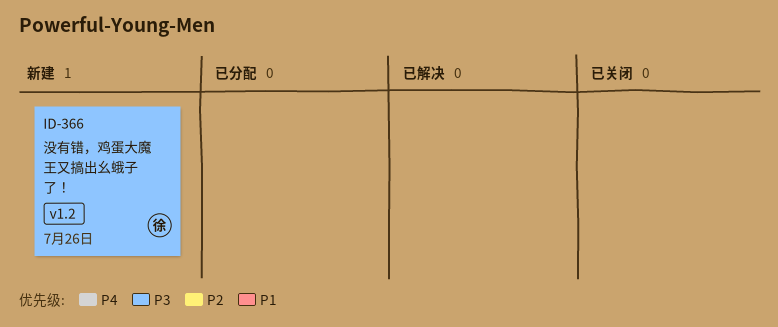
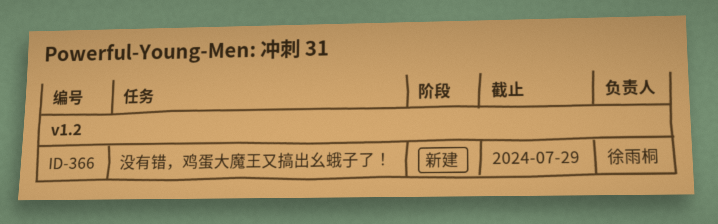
ID-366, due: Jul 26 -> Jul 29

